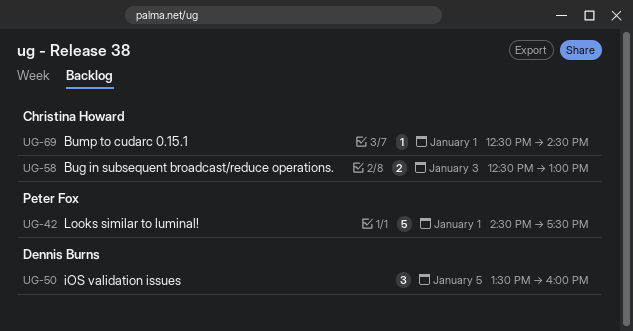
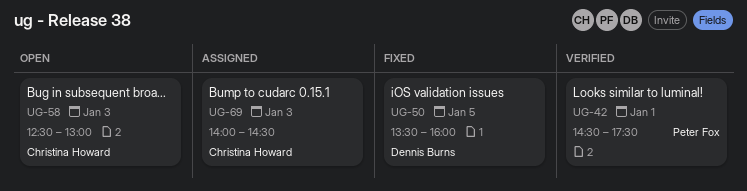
UG-69, day: Jan 1 -> Jan 3
UG-69, begins: 12:30 -> 14:00

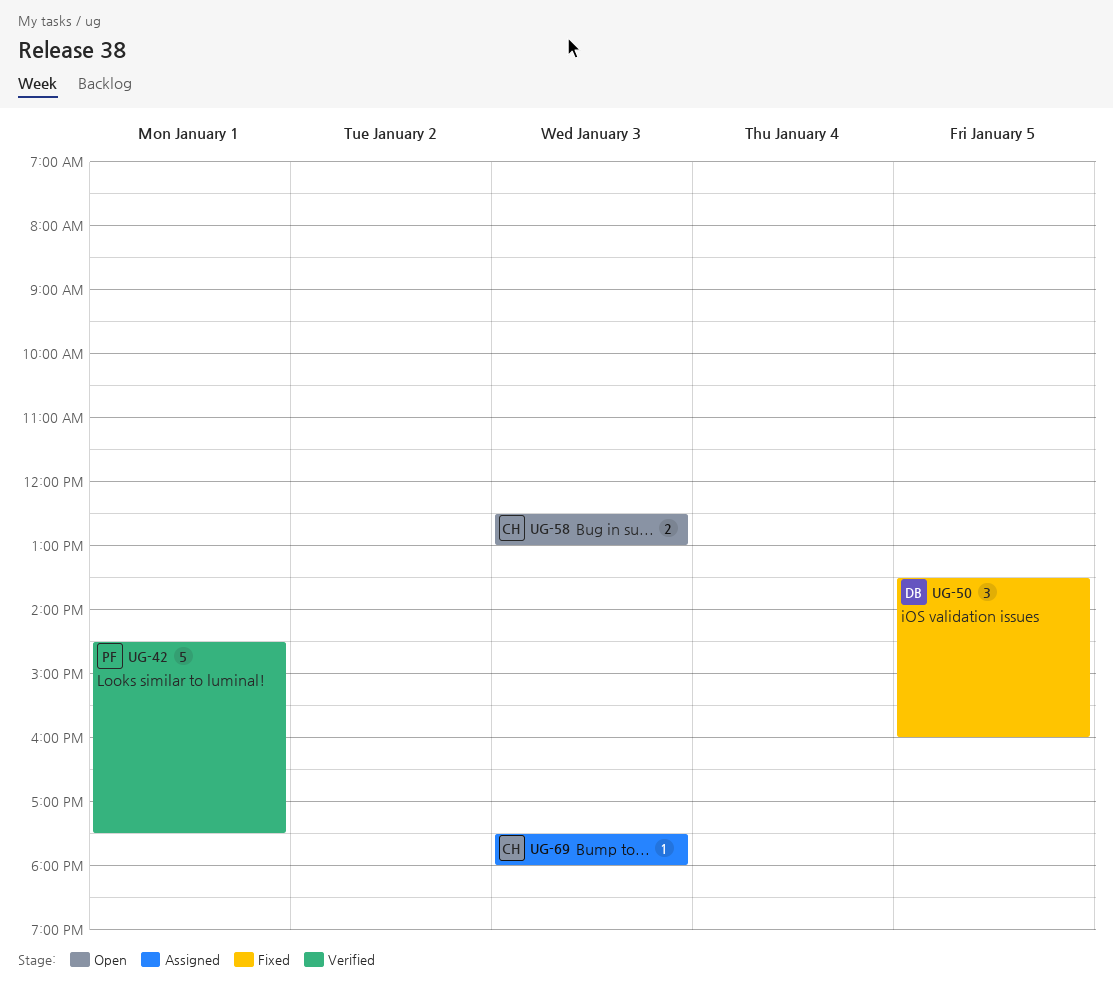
UG-69, begins: 14:00 -> 17:30
UG-69, ends: 14:30 -> 18:00

